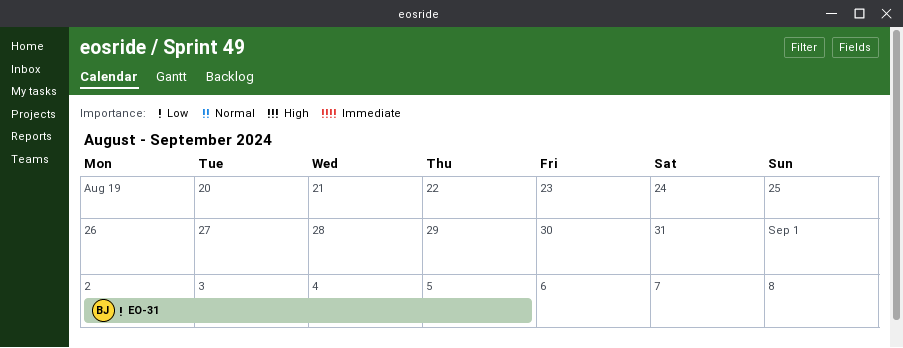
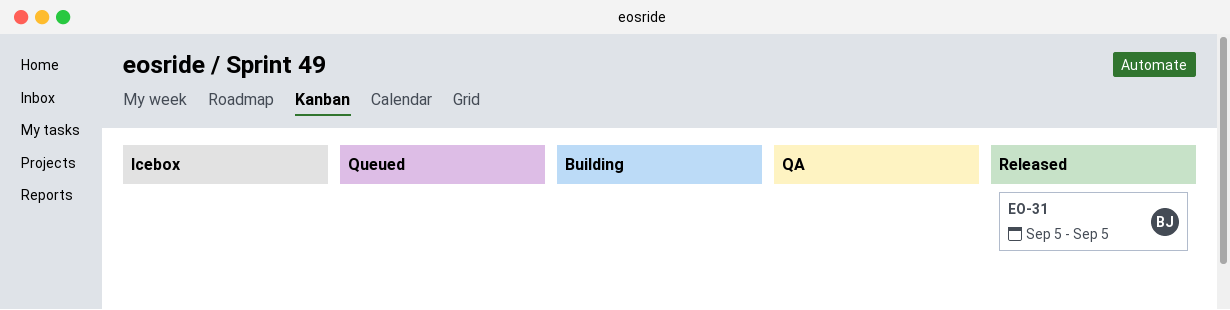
EO-31, start: Sep 2 -> Sep 5

